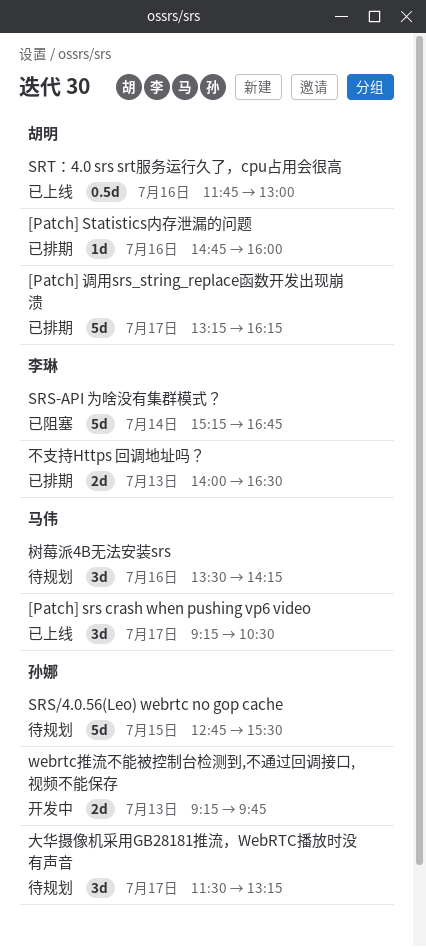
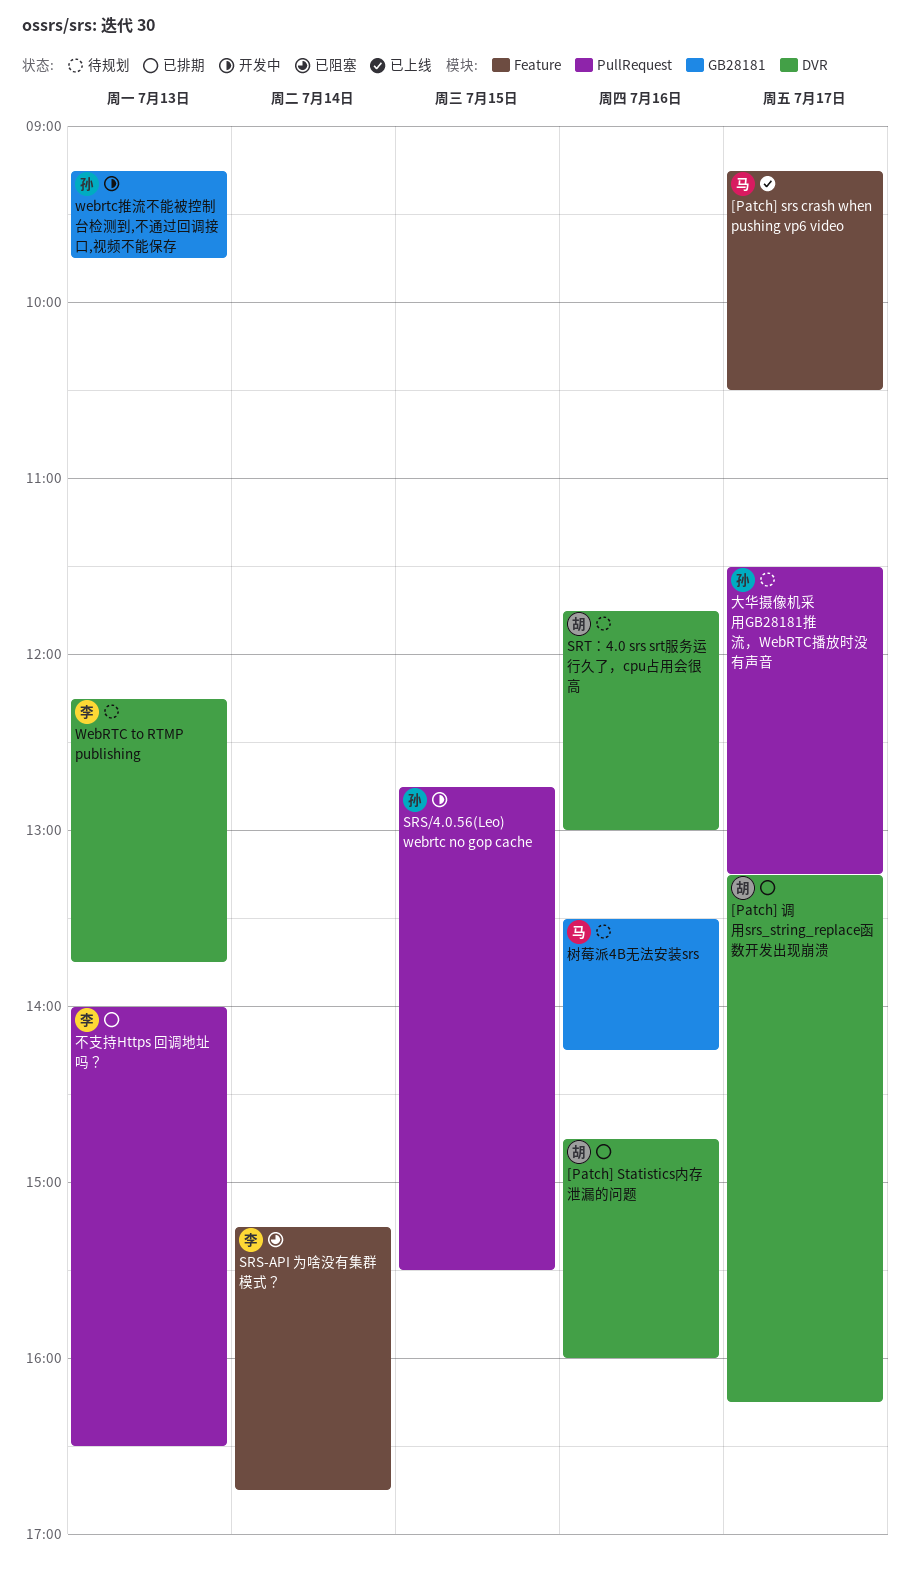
SRS/4.0.56(Leo) webrtc no gop cache, status: 待规划 -> 开发中
SRT：4.0 srs srt服务运行久了，cpu占用会很高, status: 已上线 -> 待规划
WebRTC to RTMP publishing: none -> present

